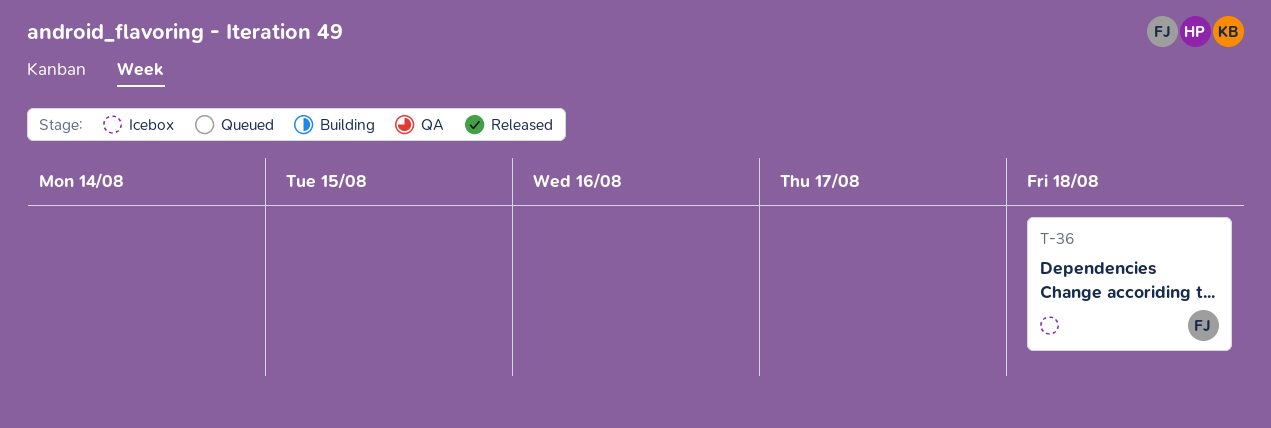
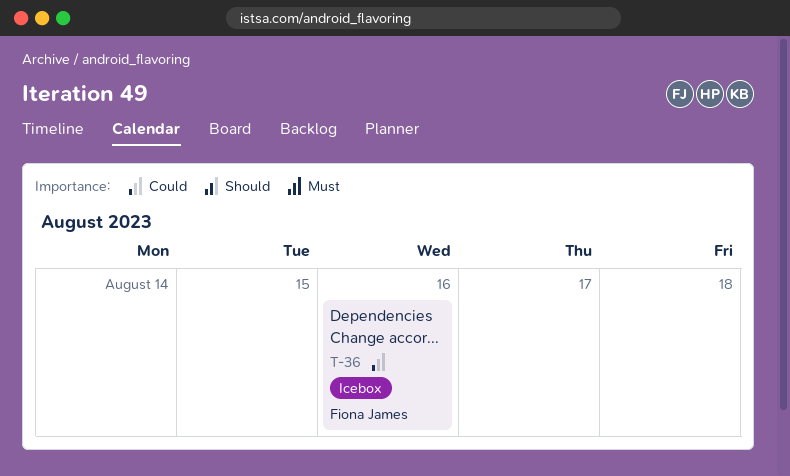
T-36, due: Aug 18 -> Aug 16

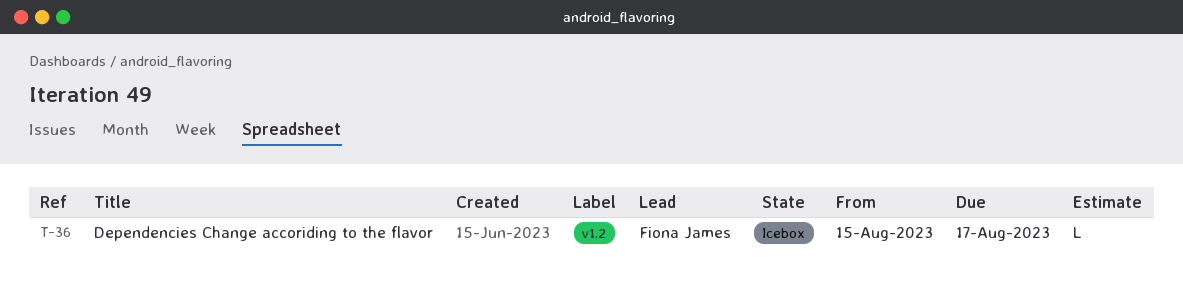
T-36, due: Aug 16 -> Aug 17

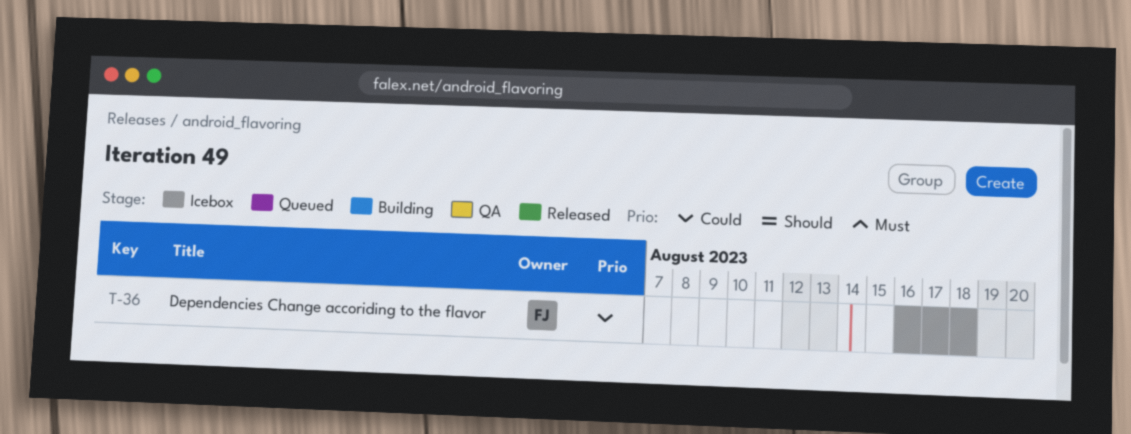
T-36, start: Aug 15 -> Aug 16
T-36, due: Aug 17 -> Aug 18

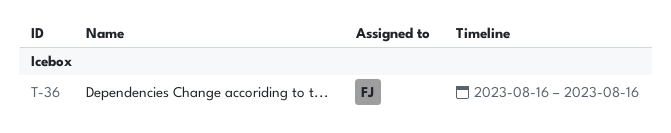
T-36, due: Aug 18 -> Aug 16

